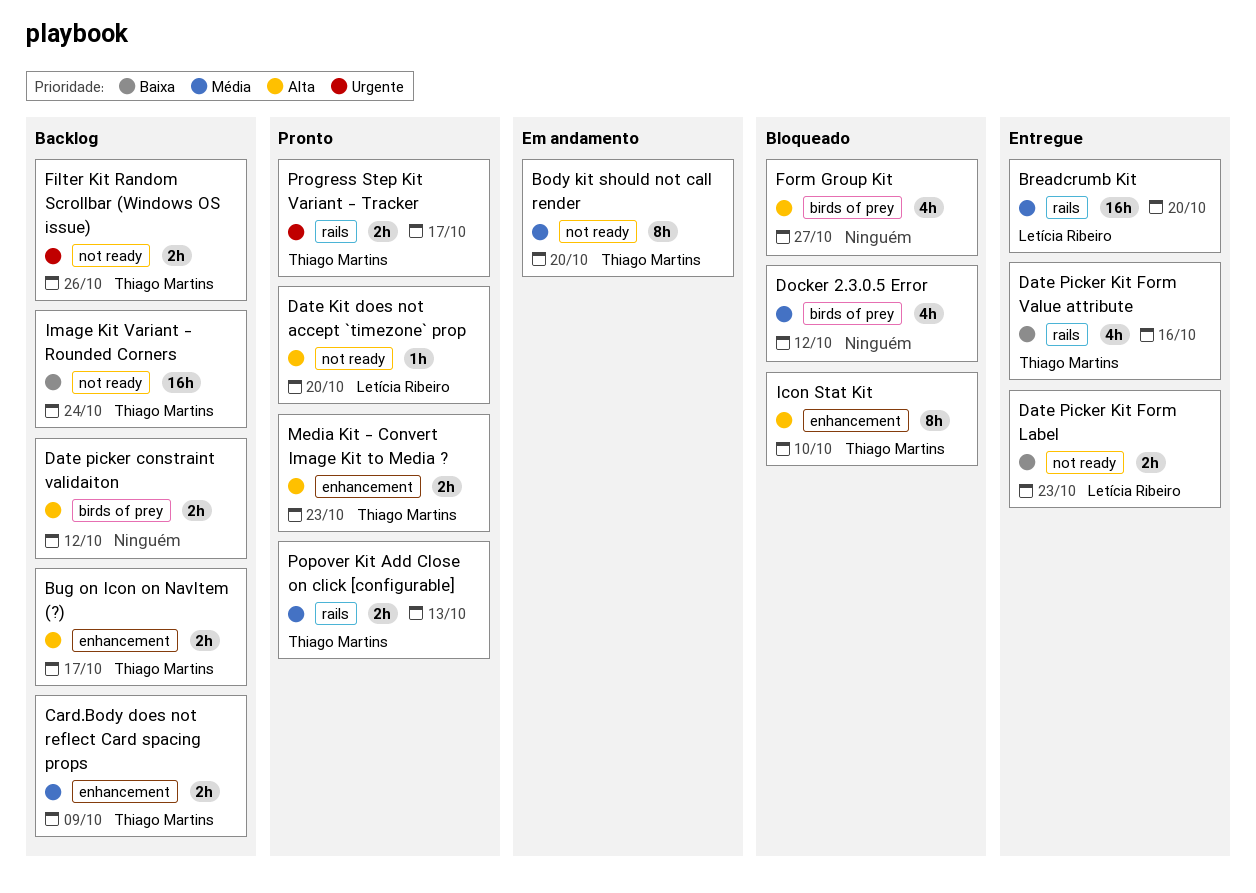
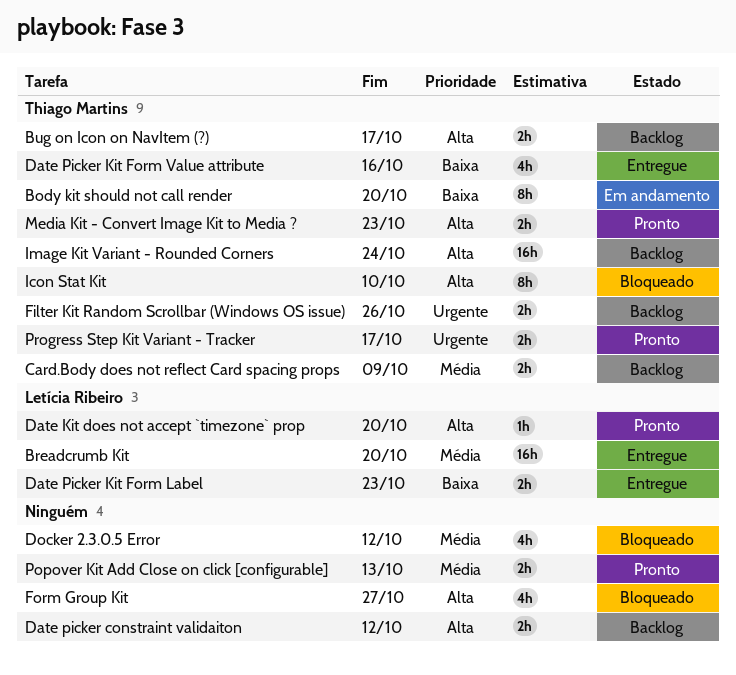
Body kit should not call render, priority: Média -> Baixa
Image Kit Variant - Rounded Corners, priority: Baixa -> Alta
Popover Kit Add Close on click [configurable], owner: Thiago Martins -> none

